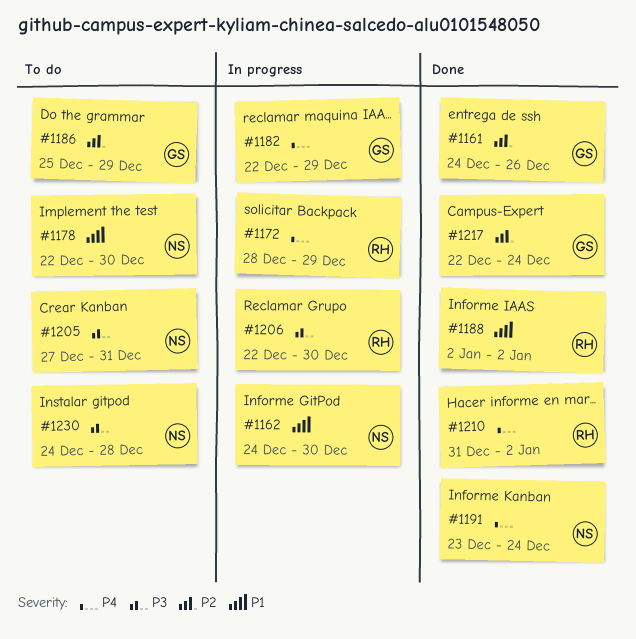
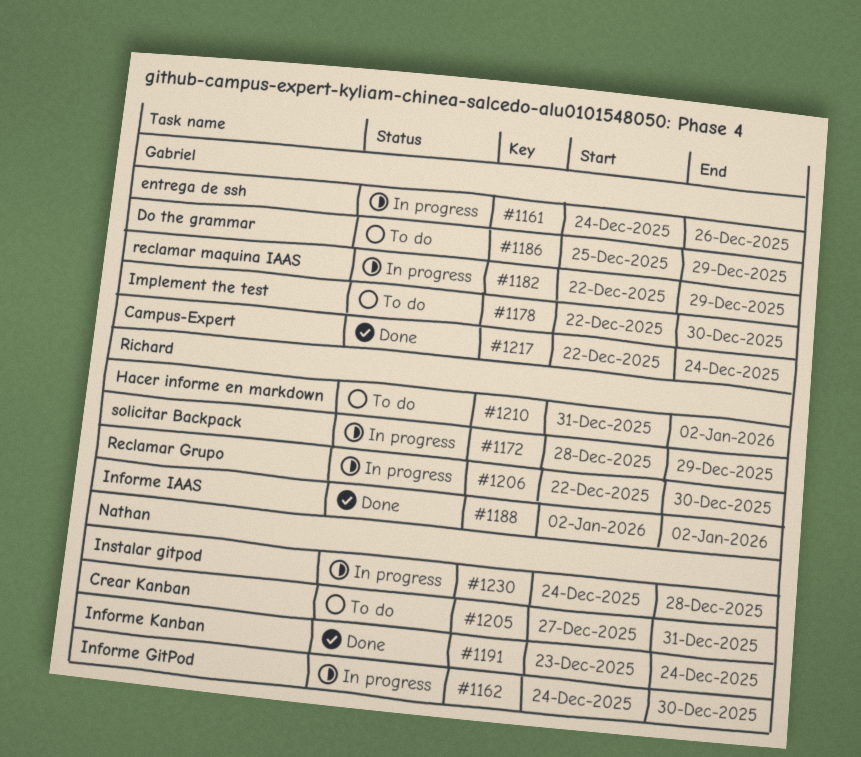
#1161, status: Done -> In progress
#1178, owner: Nathan -> Gabriel
#1210, status: Done -> To do
#1230, status: To do -> In progress

